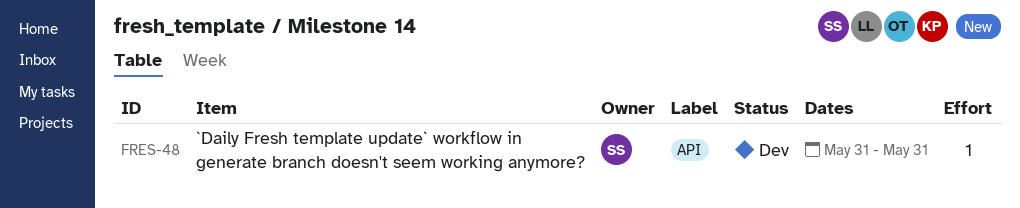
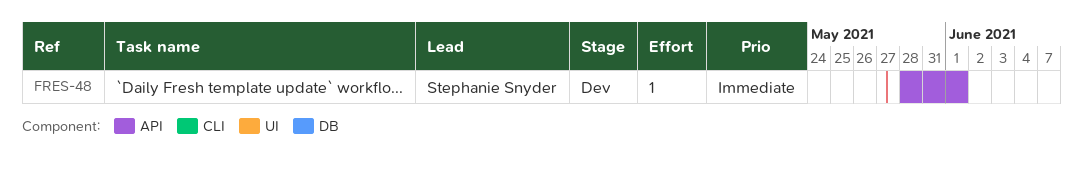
FRES-48, start: May 31 -> May 28
FRES-48, due: May 31 -> Jun 1

